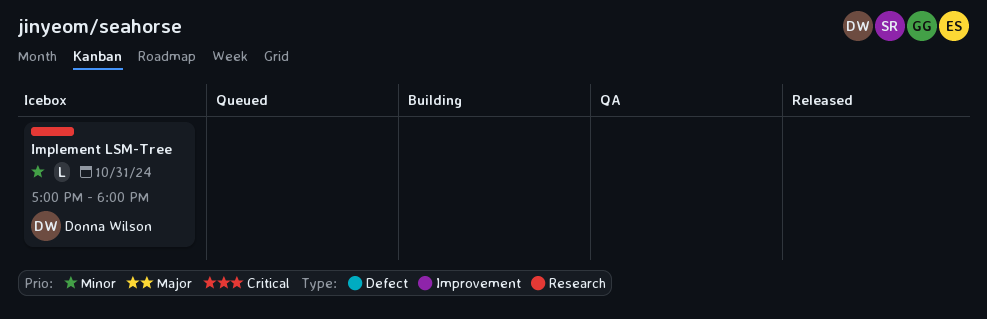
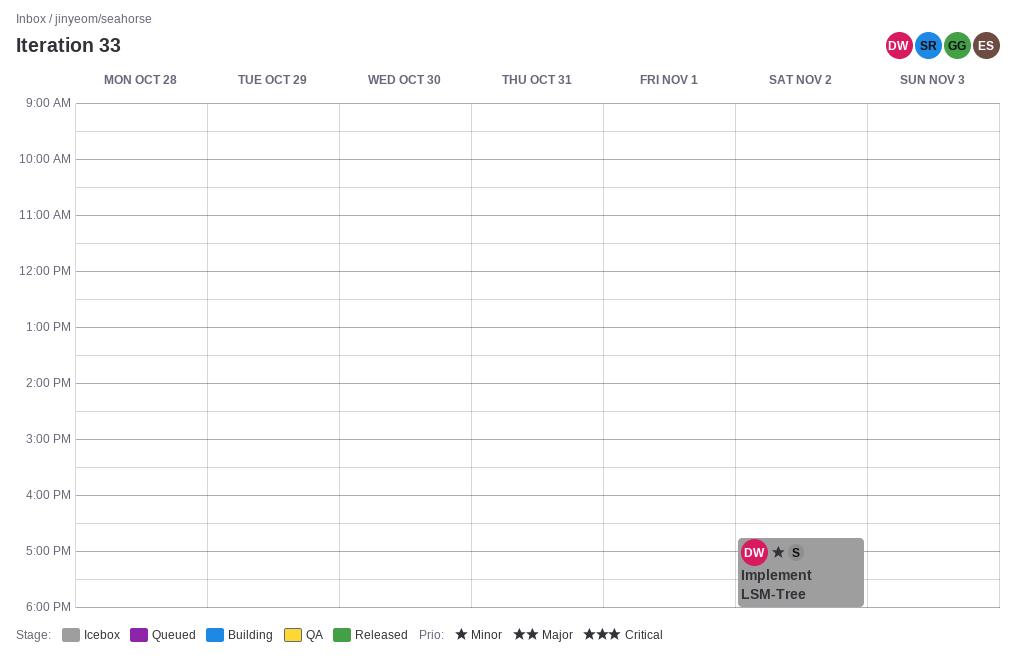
Implement LSM-Tree, estimate: L -> S
Implement LSM-Tree, day: Oct 31 -> Nov 2
Implement LSM-Tree, begins: 17:00 -> 16:45

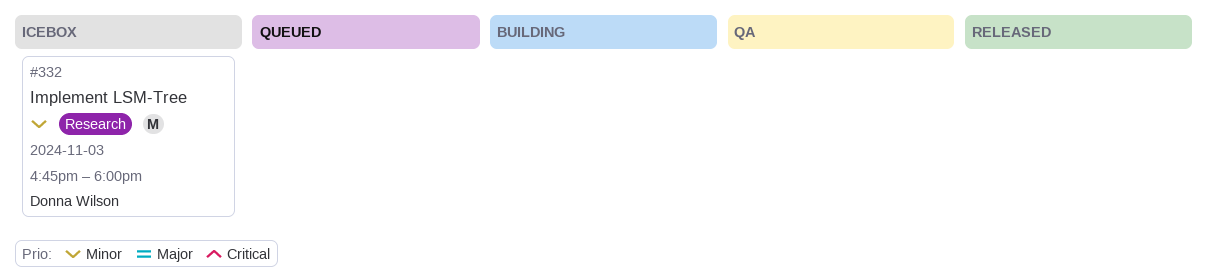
Implement LSM-Tree, estimate: S -> M
Implement LSM-Tree, day: Nov 2 -> Nov 3

